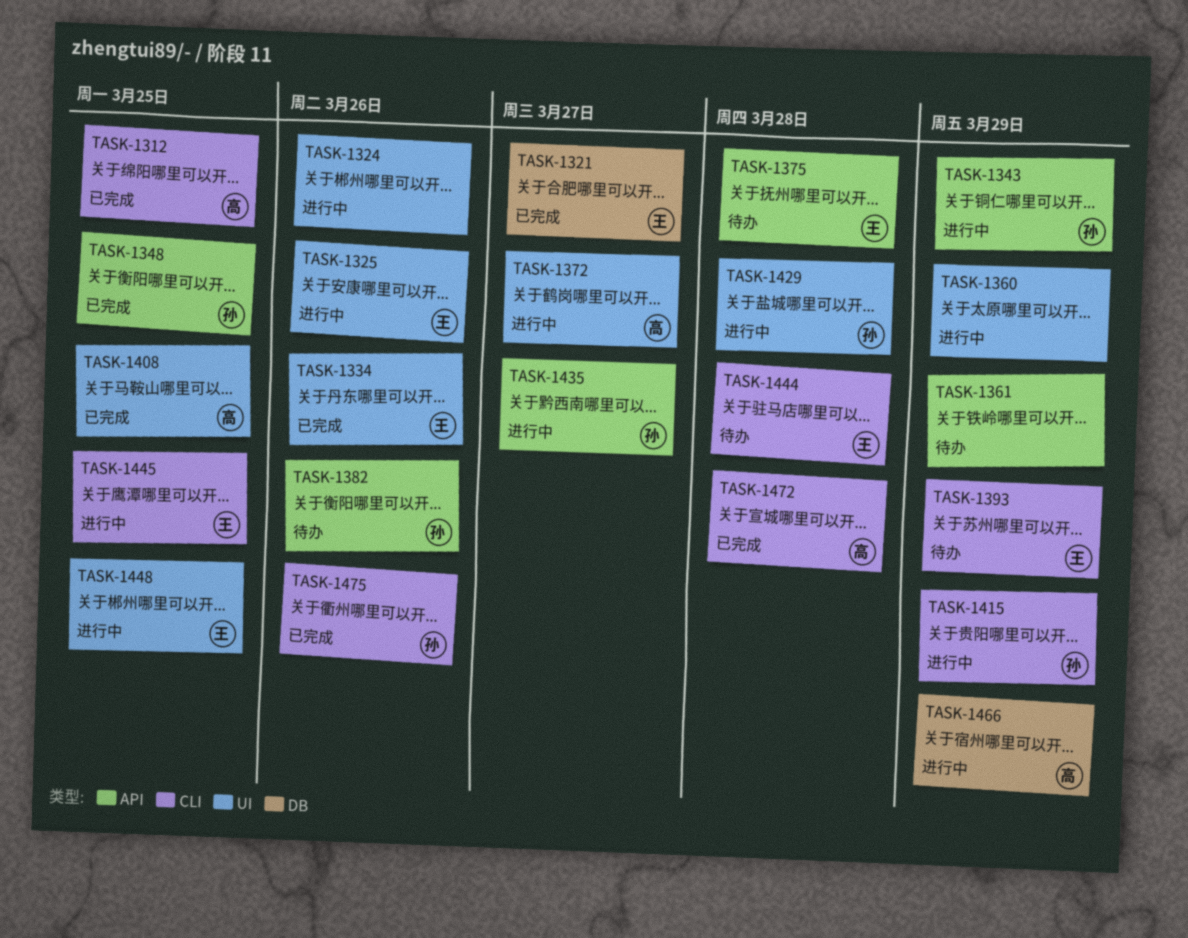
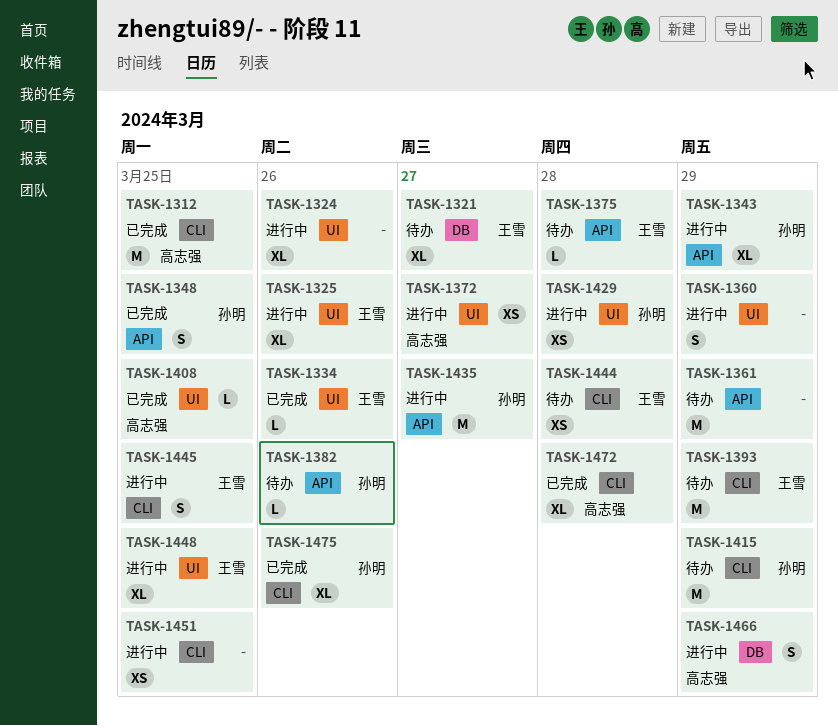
TASK-1321, status: 已完成 -> 待办
TASK-1415, status: 进行中 -> 待办
TASK-1451: none -> present

